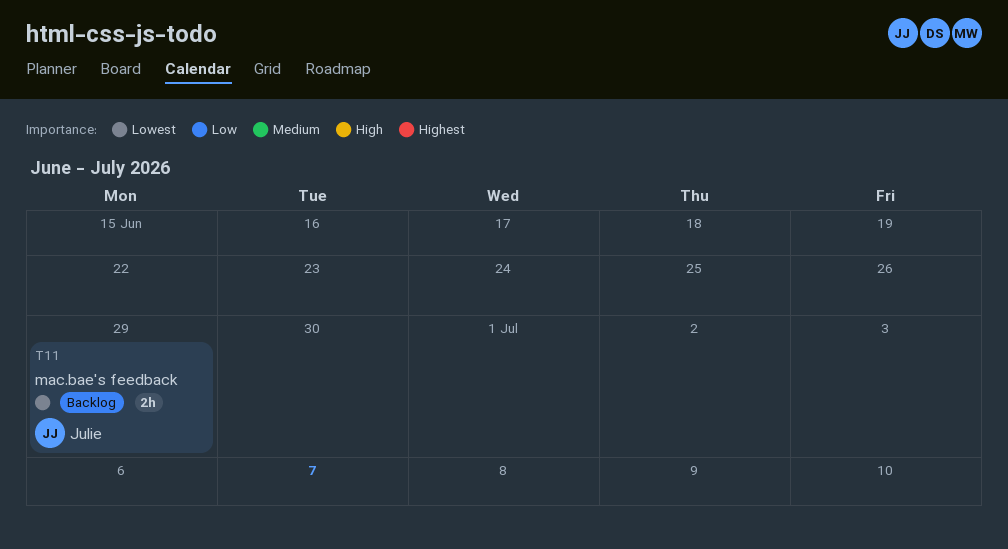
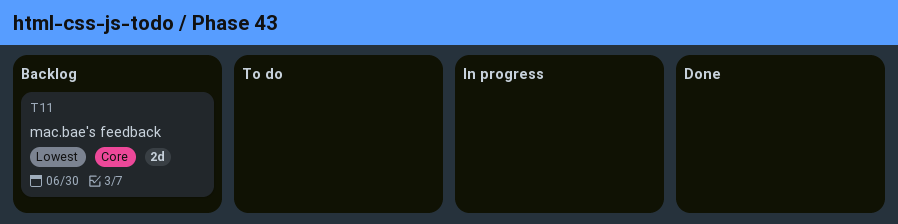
T11, estimate: 2h -> 2d
T11, due: Jun 29 -> Jun 30

